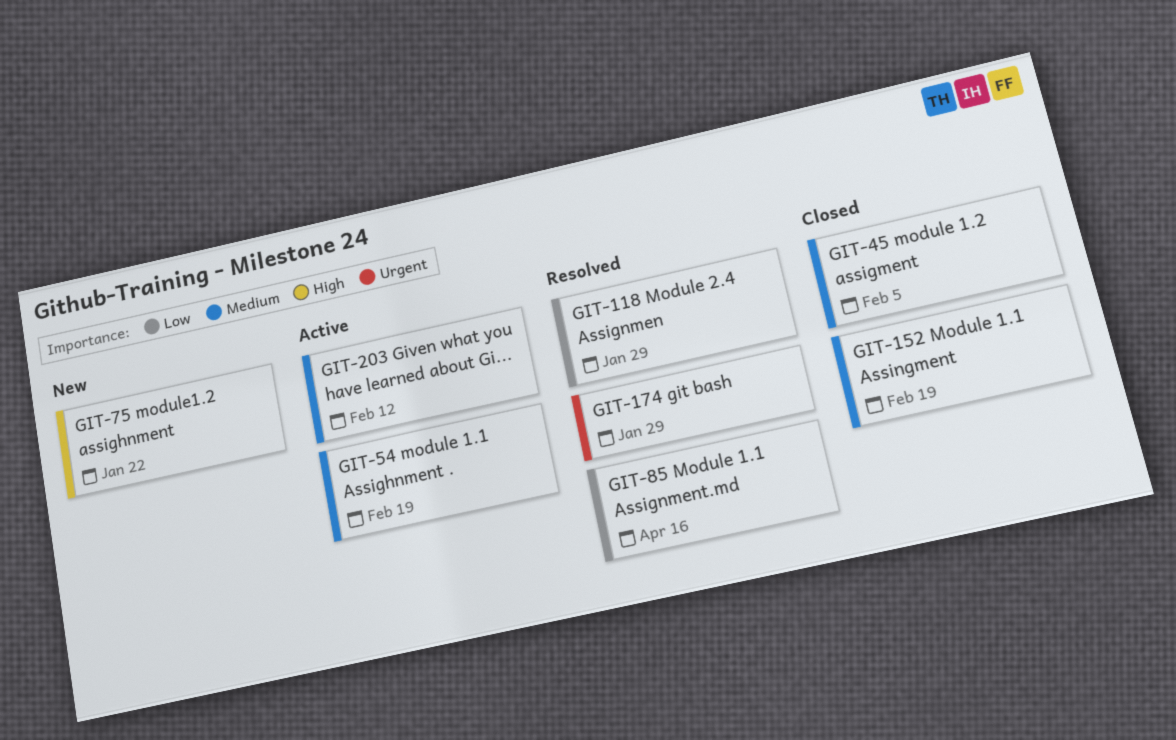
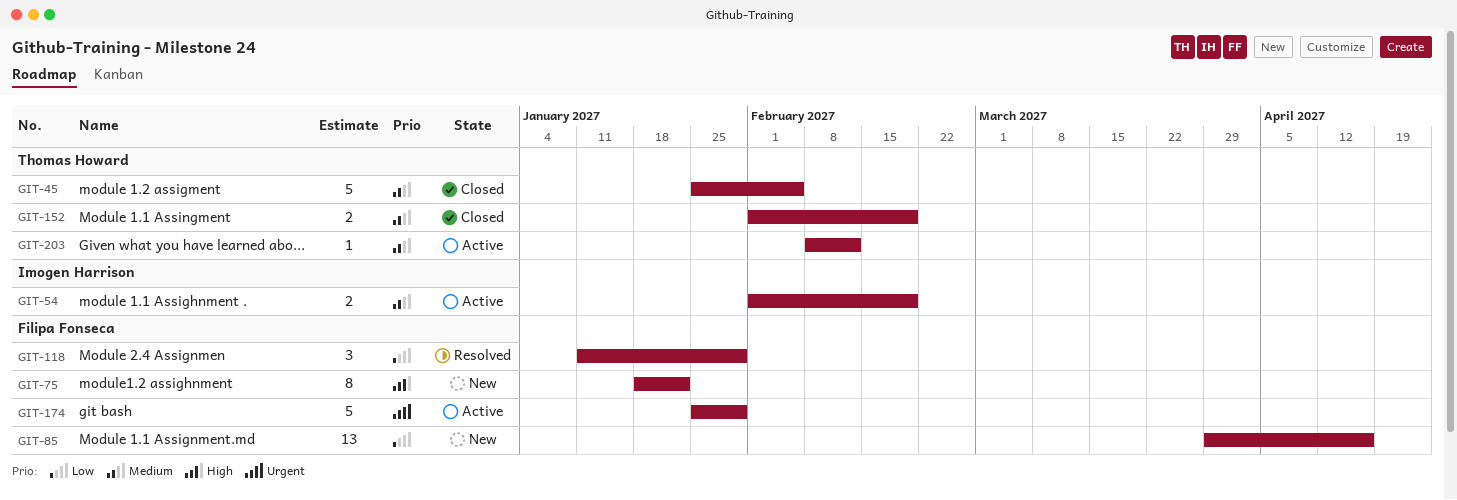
GIT-85, status: Resolved -> New
GIT-174, status: Resolved -> Active

